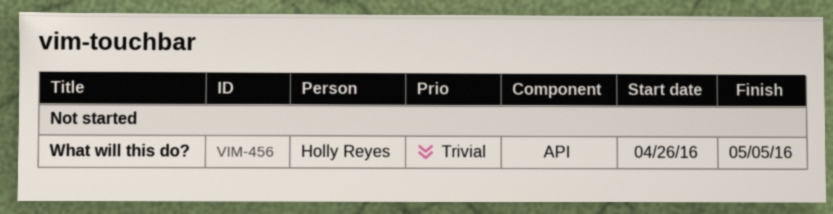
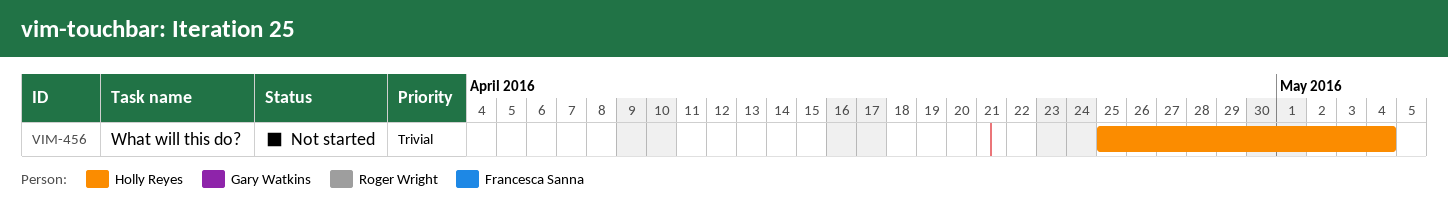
VIM-456, start: Apr 26 -> Apr 25
VIM-456, due: May 5 -> May 4

